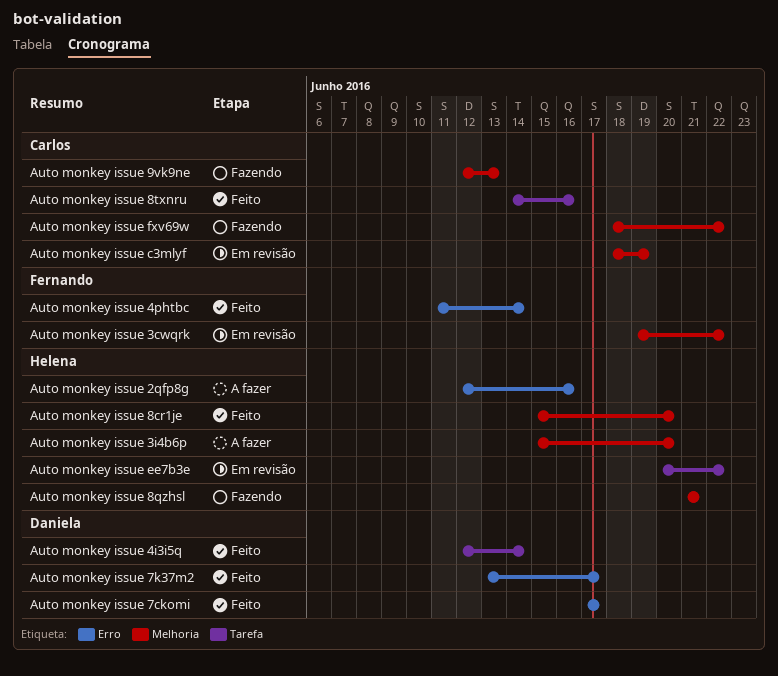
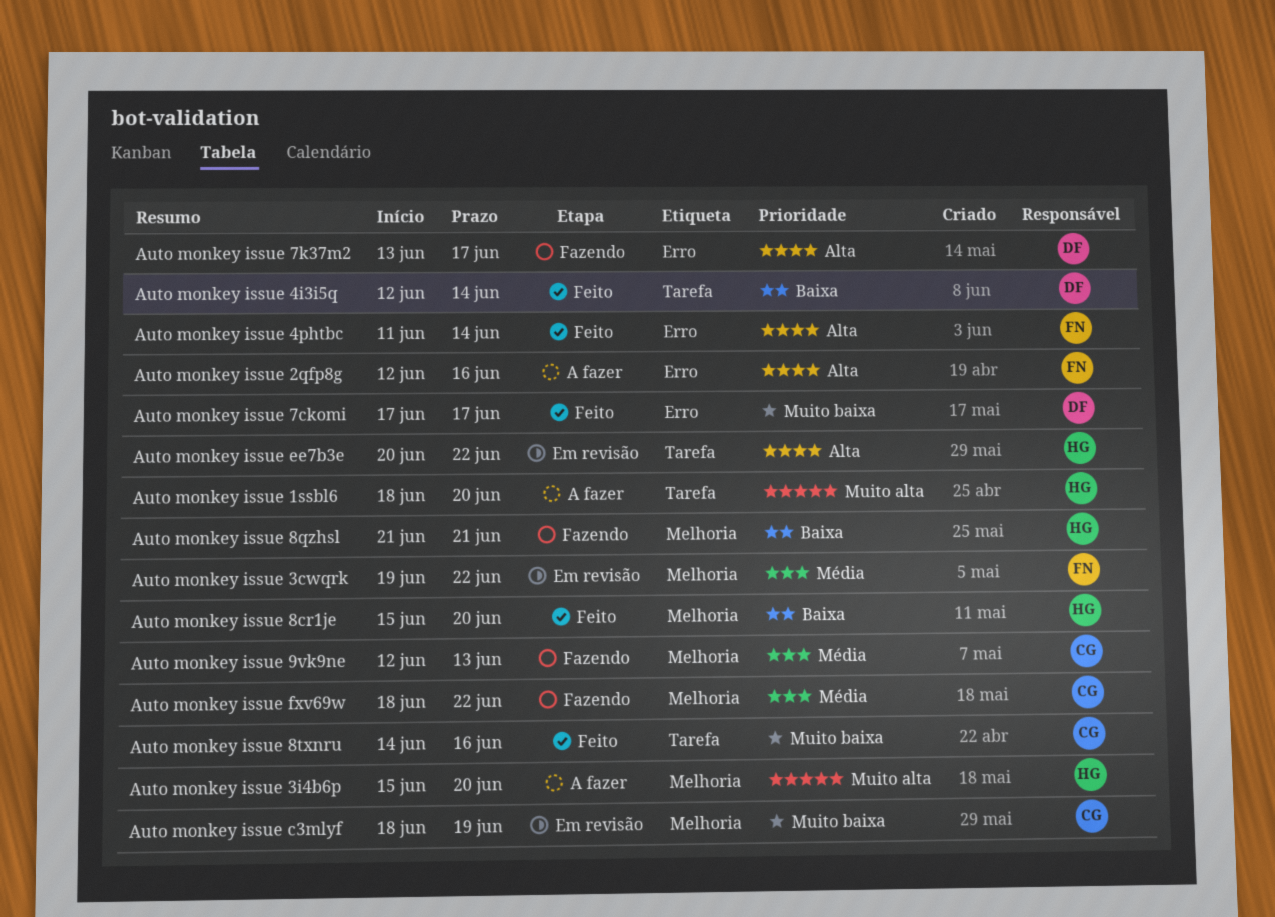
Auto monkey issue 1ssbl6: none -> present
Auto monkey issue 2qfp8g, owner: Helena -> Fernando
Auto monkey issue 7k37m2, status: Feito -> Fazendo

